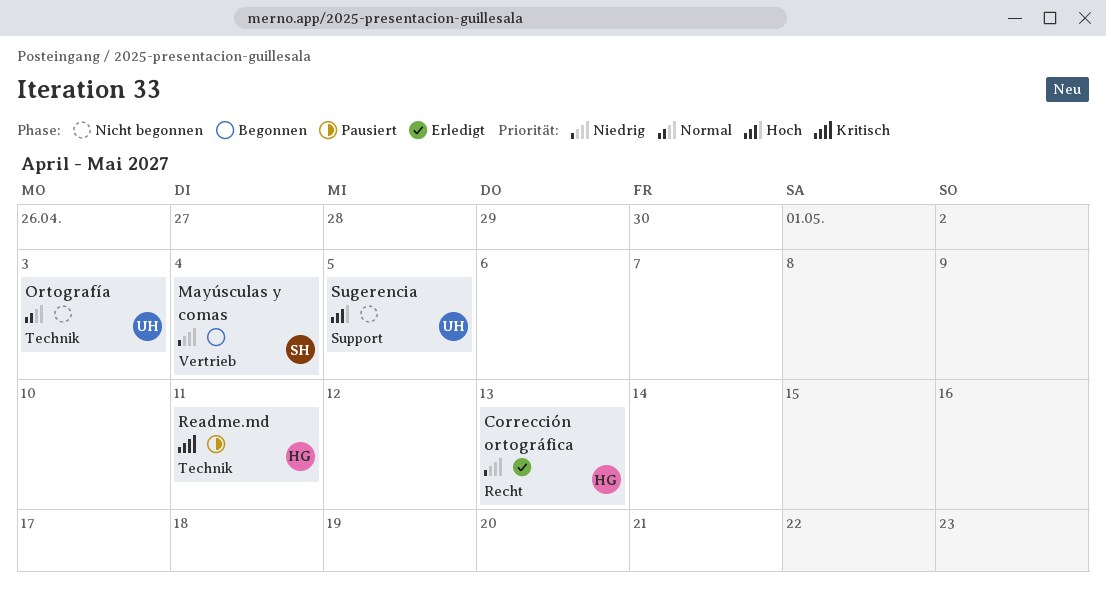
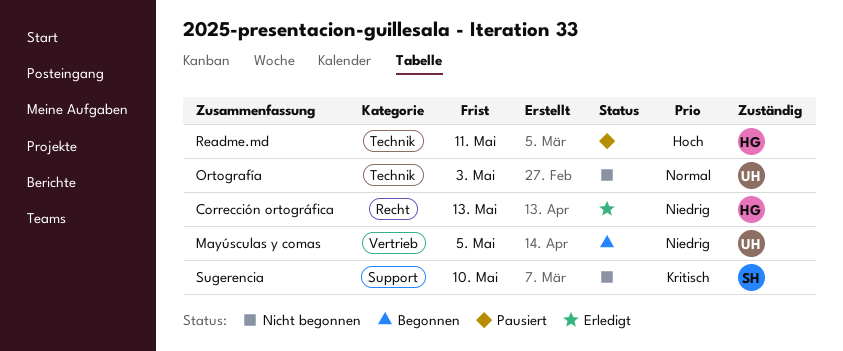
Mayúsculas y comas, owner: SH -> UH
Mayúsculas y comas, due: May 4 -> May 5
Readme.md, priority: Kritisch -> Hoch
Sugerencia, owner: UH -> SH
Sugerencia, priority: Hoch -> Kritisch
Sugerencia, due: May 5 -> May 10

